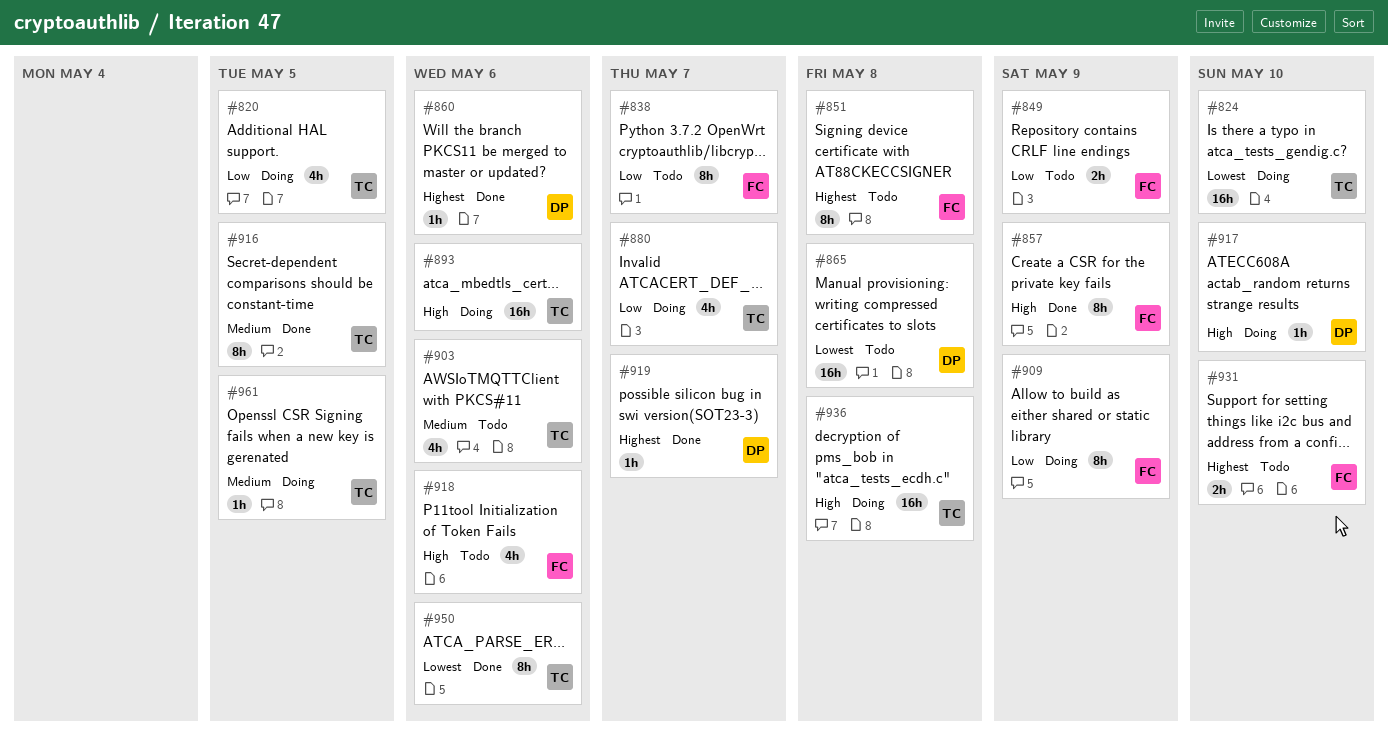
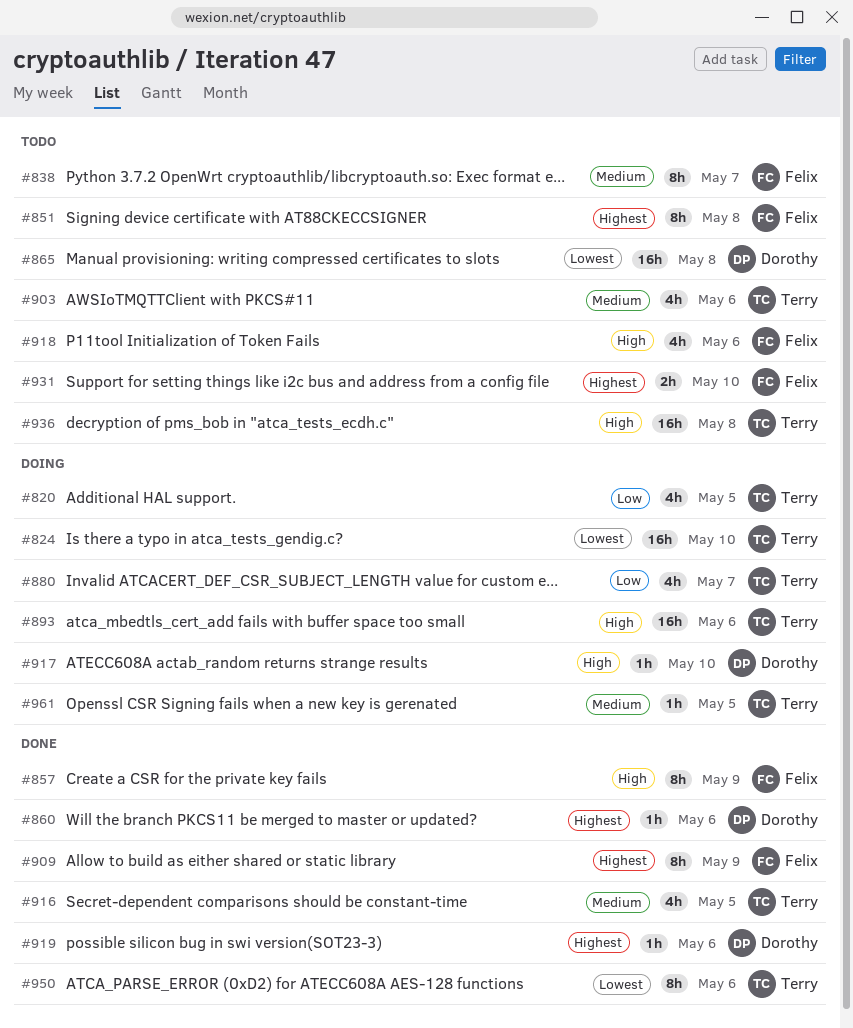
#838, priority: Low -> Medium
#849: present -> none
#909, status: Doing -> Done
#909, priority: Low -> Highest
#916, estimate: 8h -> 4h
#919, due: May 7 -> May 6
#936, status: Doing -> Todo

